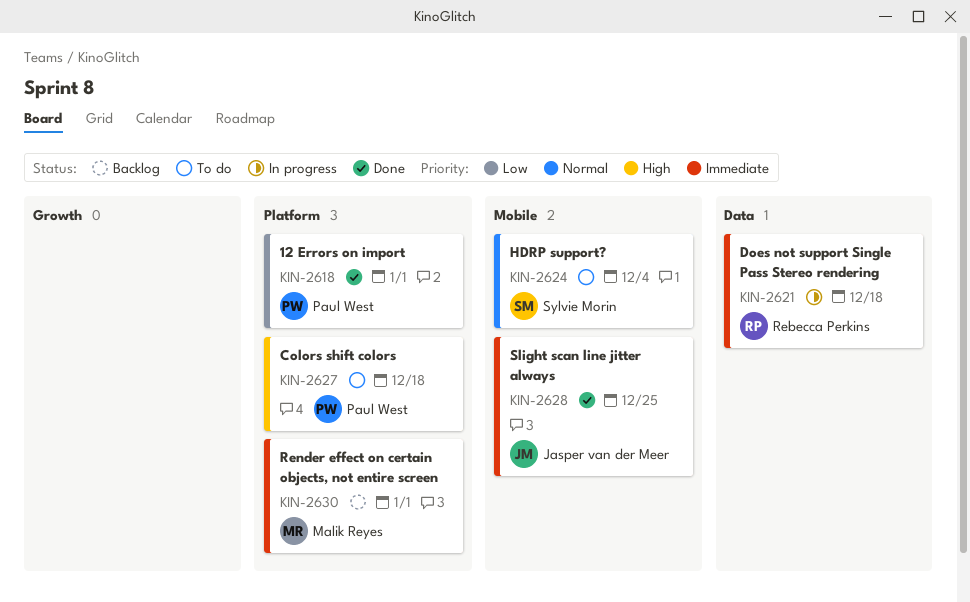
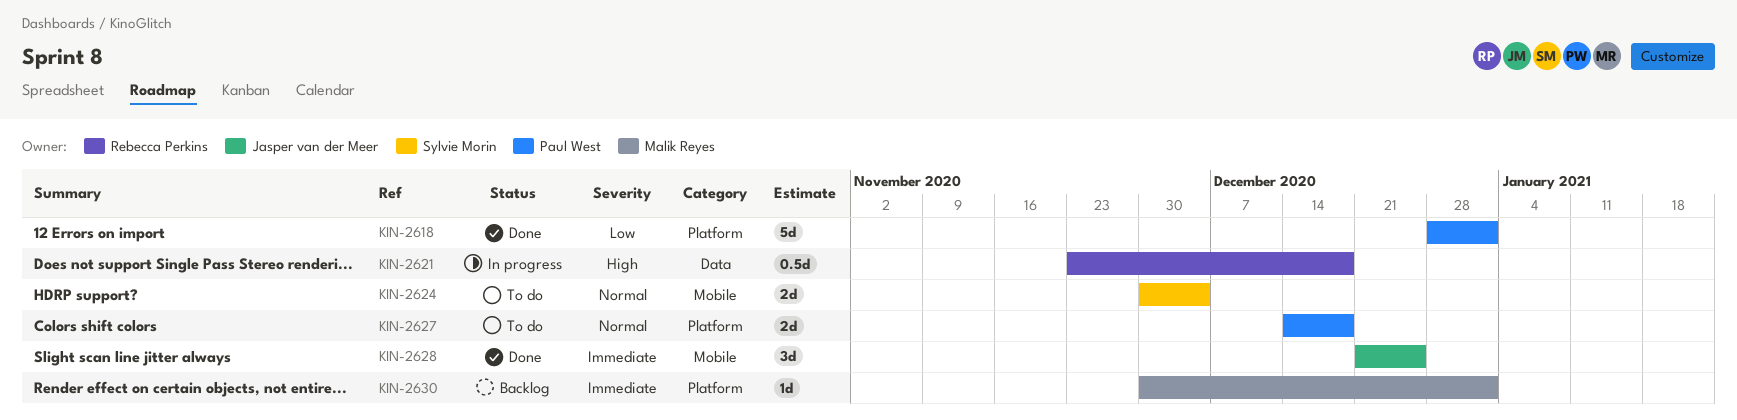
KIN-2621, priority: Immediate -> High
KIN-2627, priority: High -> Normal

